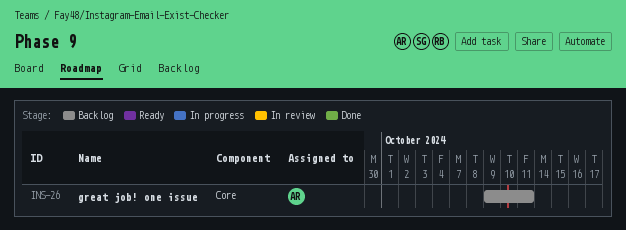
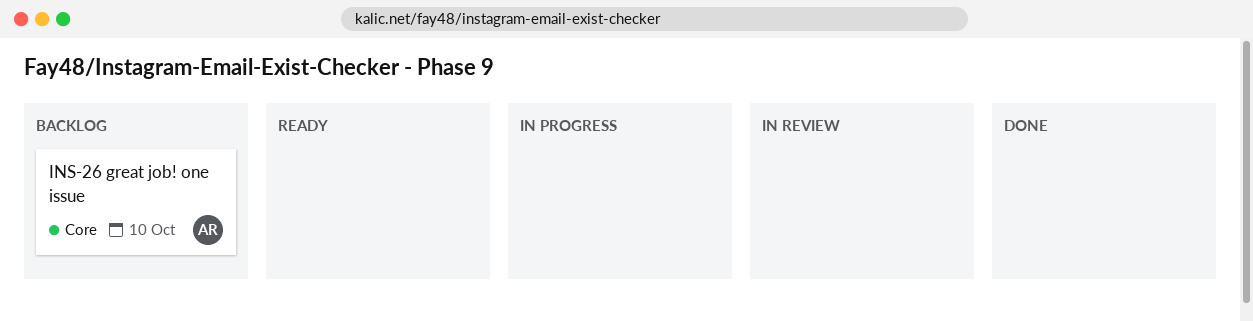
INS-26, due: Oct 11 -> Oct 10

